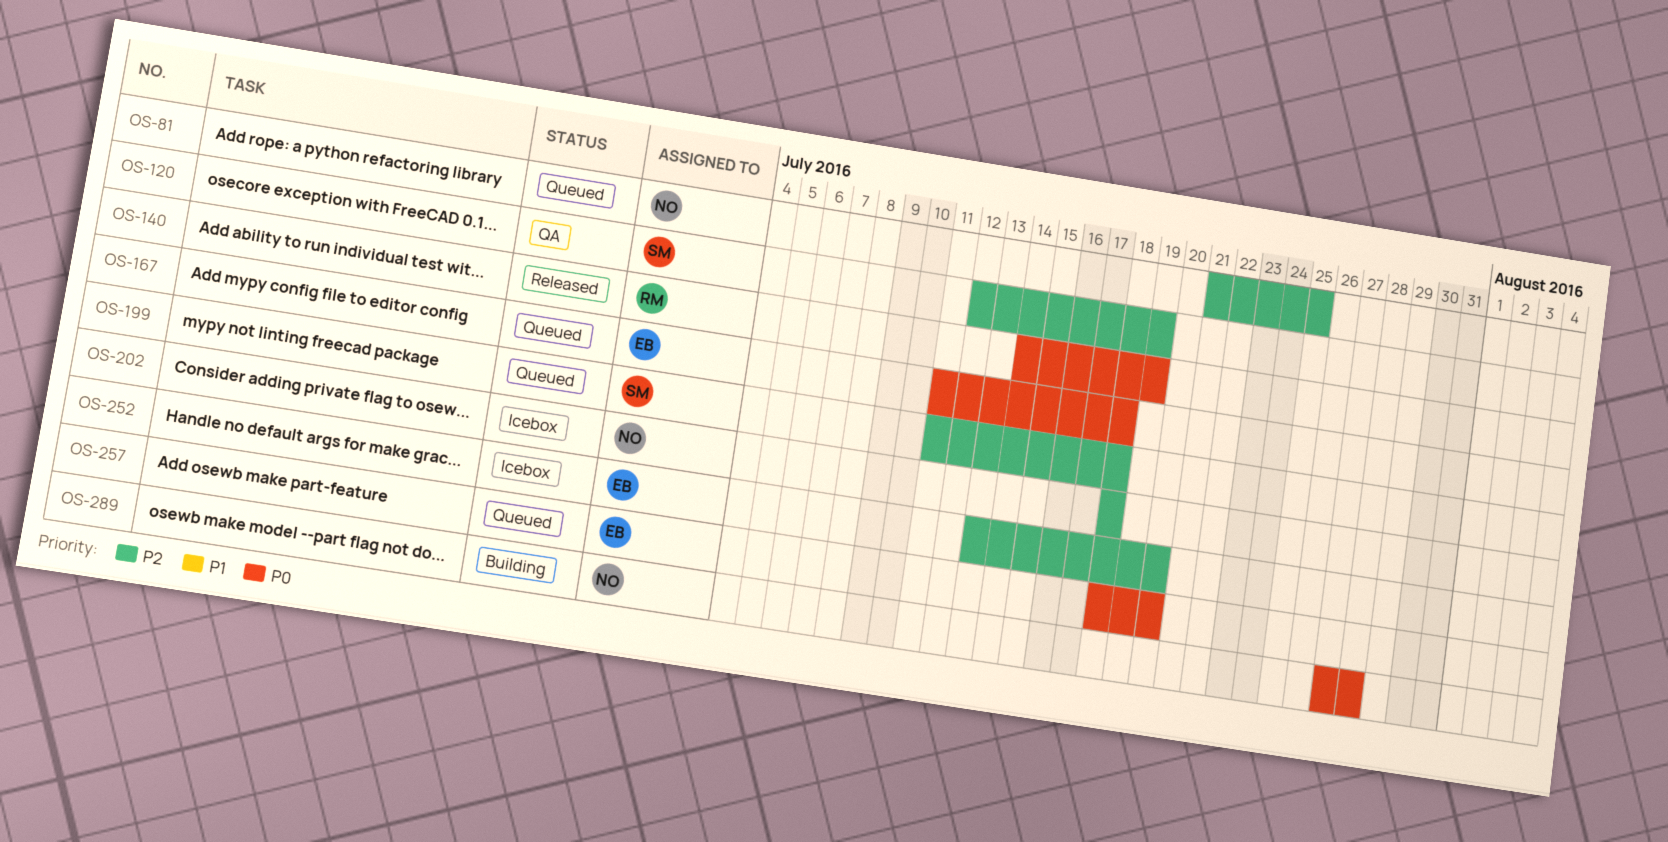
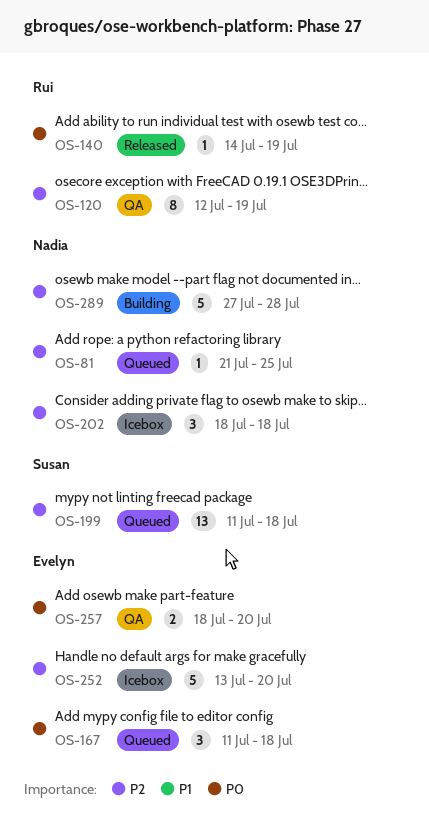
OS-120, owner: Susan -> Rui
OS-257, status: Queued -> QA
OS-289, priority: P0 -> P2

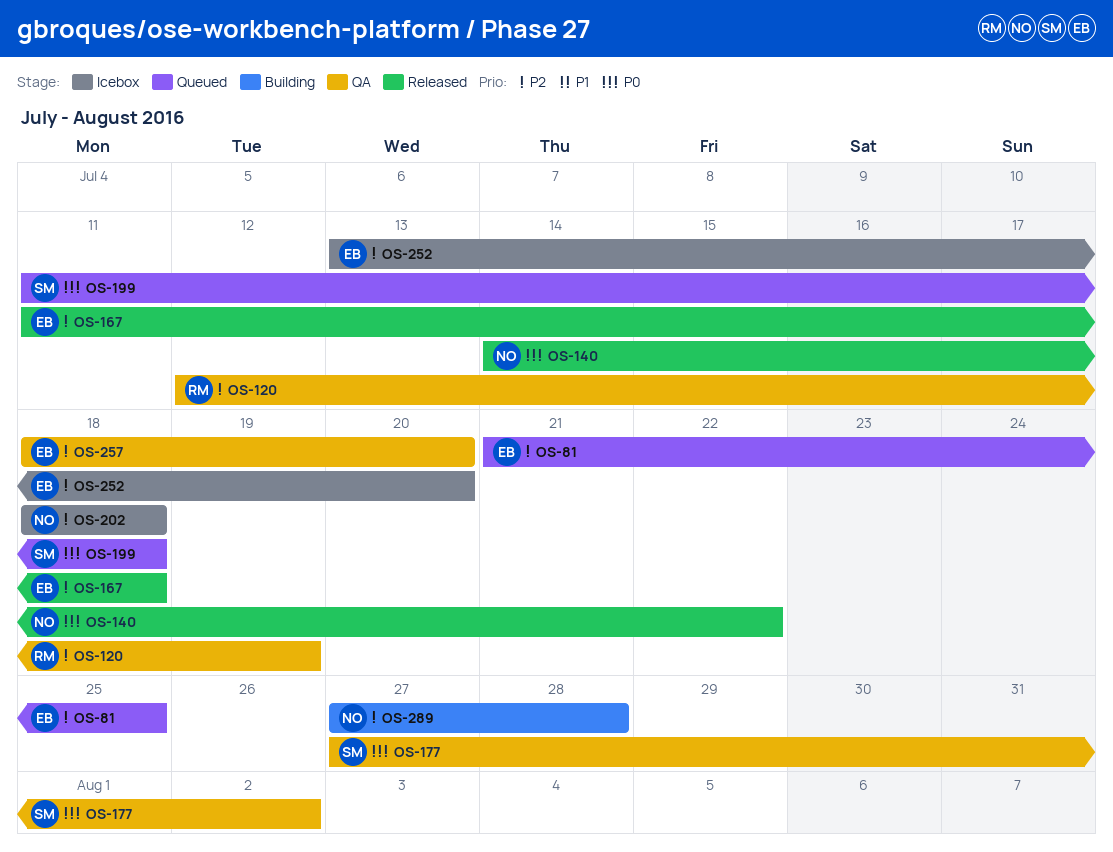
OS-81, owner: Nadia -> Evelyn
OS-140, owner: Rui -> Nadia
OS-140, due: Jul 19 -> Jul 22
OS-167, status: Queued -> Released
OS-167, priority: P0 -> P2
OS-177: none -> present
OS-199, priority: P2 -> P0
OS-257, priority: P0 -> P2

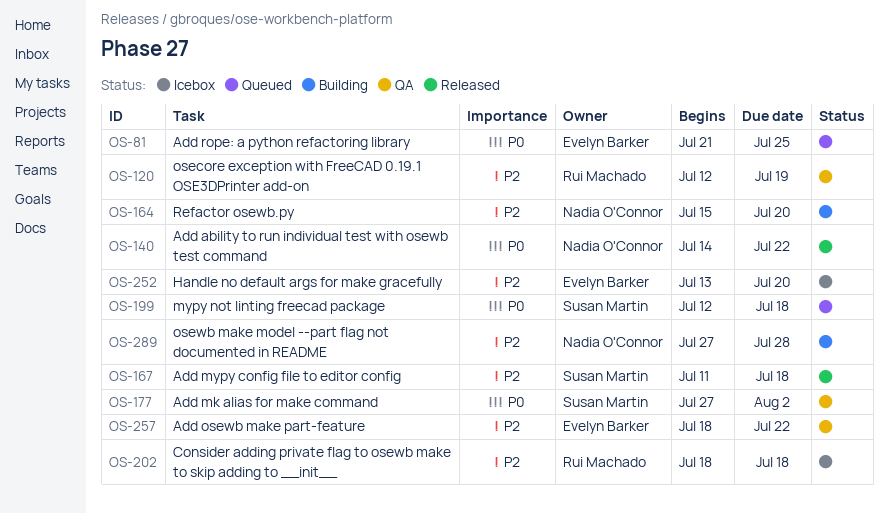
OS-81, priority: P2 -> P0
OS-164: none -> present
OS-167, owner: Evelyn Barker -> Susan Martin
OS-199, start: Jul 11 -> Jul 12
OS-202, owner: Nadia O'Connor -> Rui Machado
OS-257, due: Jul 20 -> Jul 22

